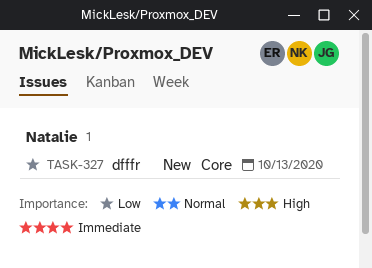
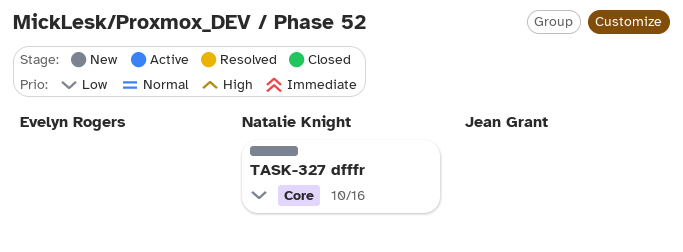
TASK-327, due: Oct 13 -> Oct 16

